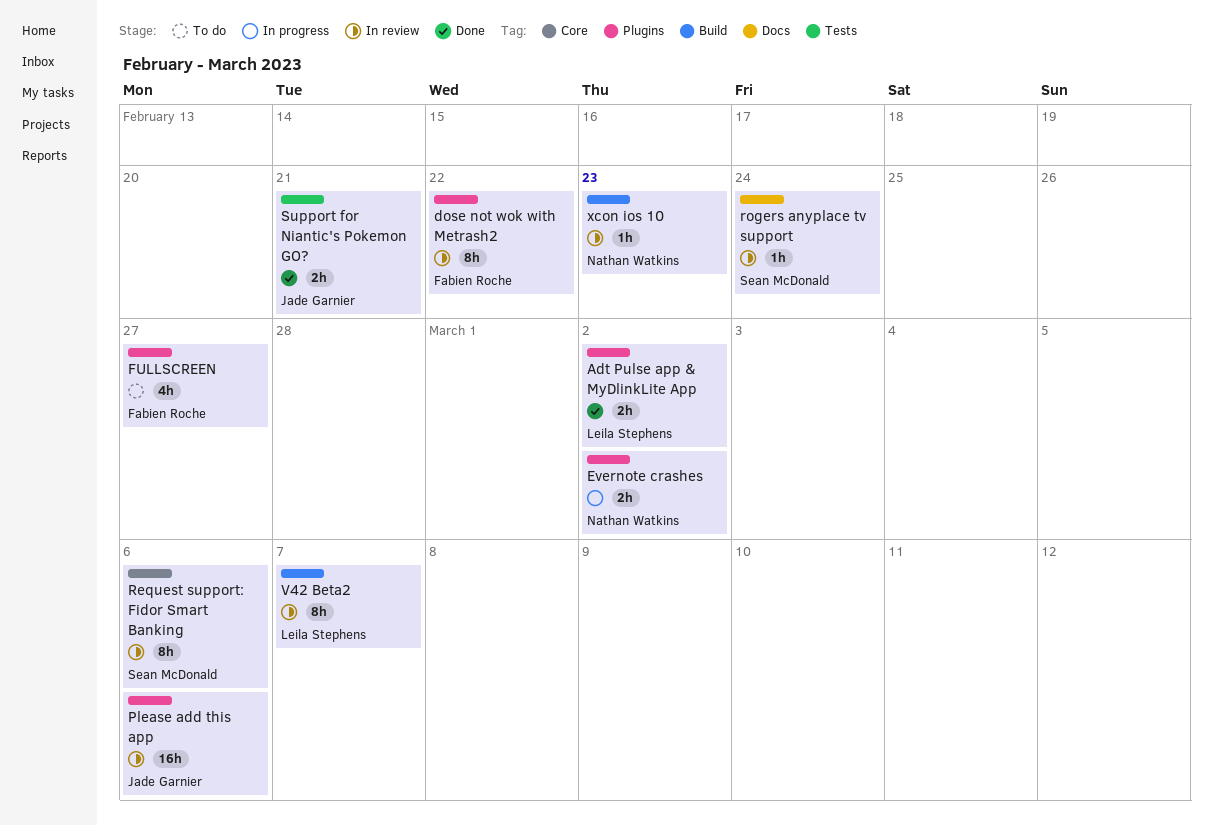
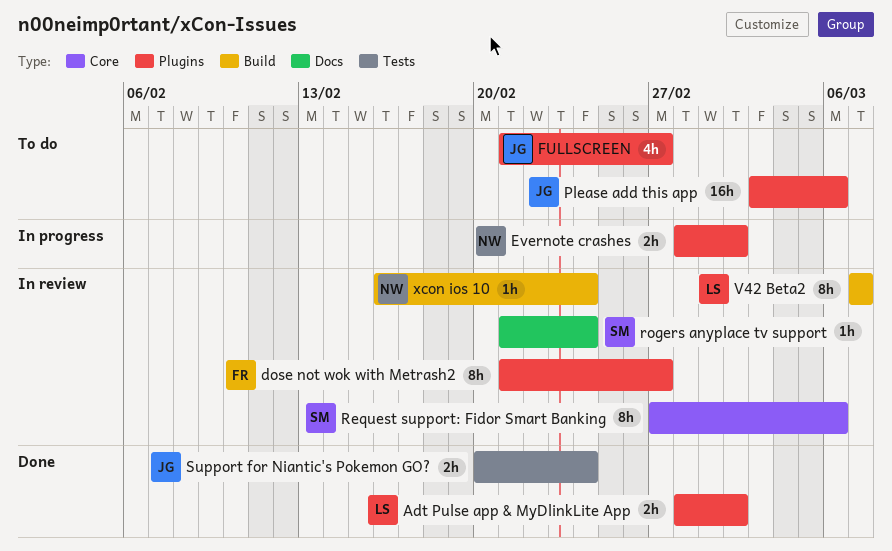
dose not wok with Metrash2, due: Feb 22 -> Feb 27
FULLSCREEN, owner: Fabien Roche -> Jade Garnier
Please add this app, status: In review -> To do
Support for Niantic's Pokemon GO?, due: Feb 21 -> Feb 24
xcon ios 10, due: Feb 23 -> Feb 24

